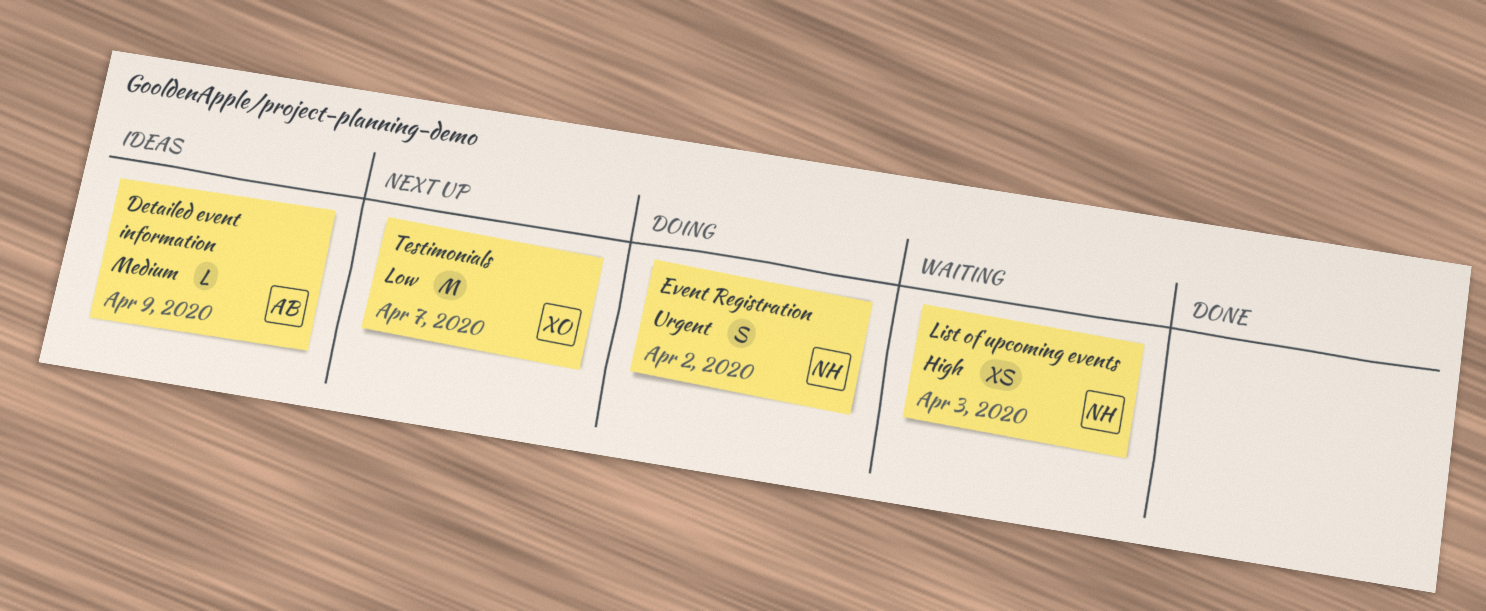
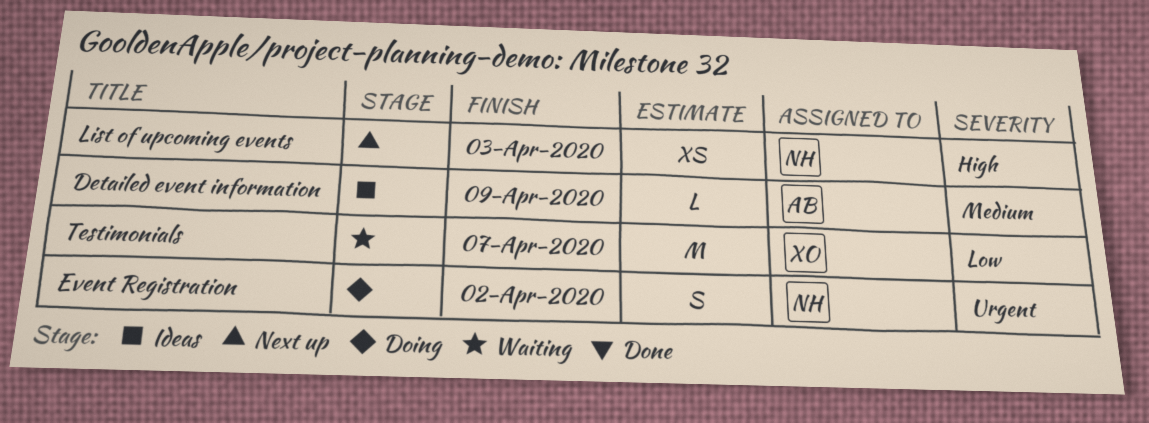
List of upcoming events, status: Waiting -> Next up
Testimonials, status: Next up -> Waiting

